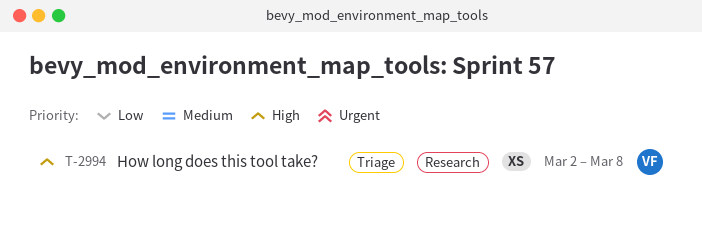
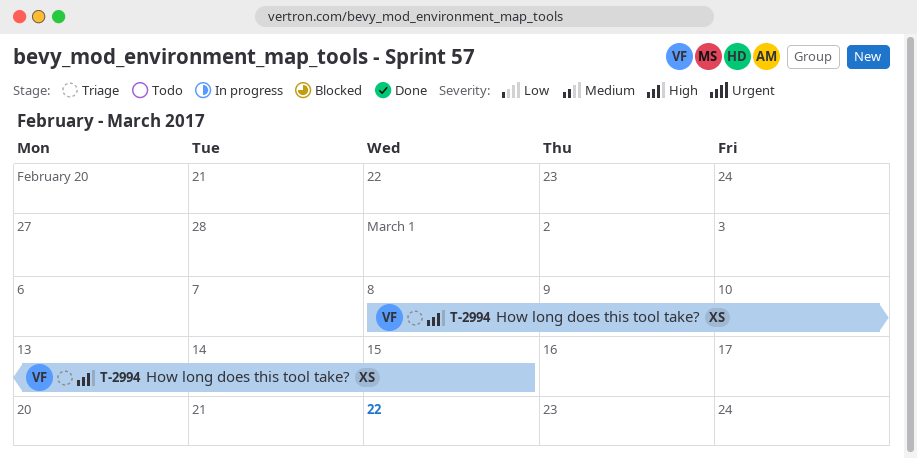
T-2994, start: Mar 2 -> Mar 8
T-2994, due: Mar 8 -> Mar 15

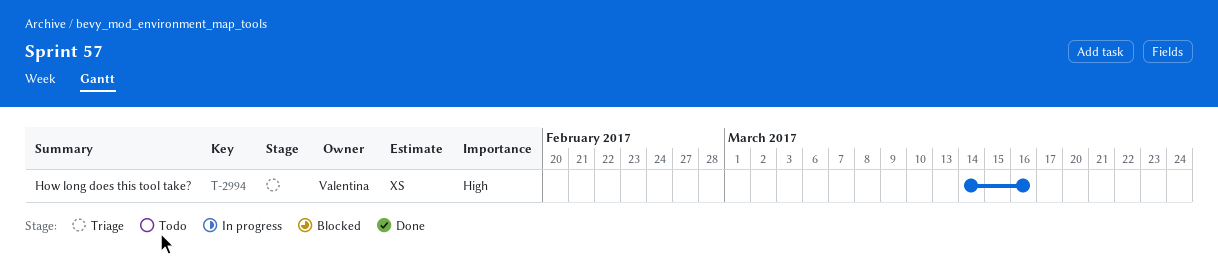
T-2994, start: Mar 8 -> Mar 14
T-2994, due: Mar 15 -> Mar 16

